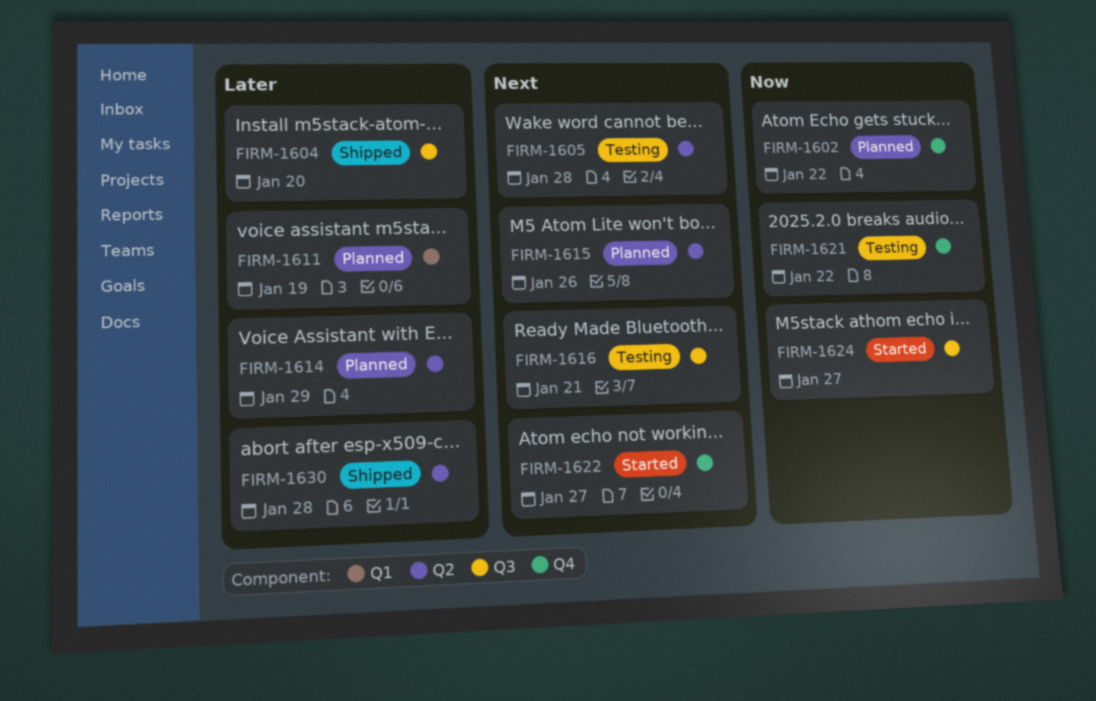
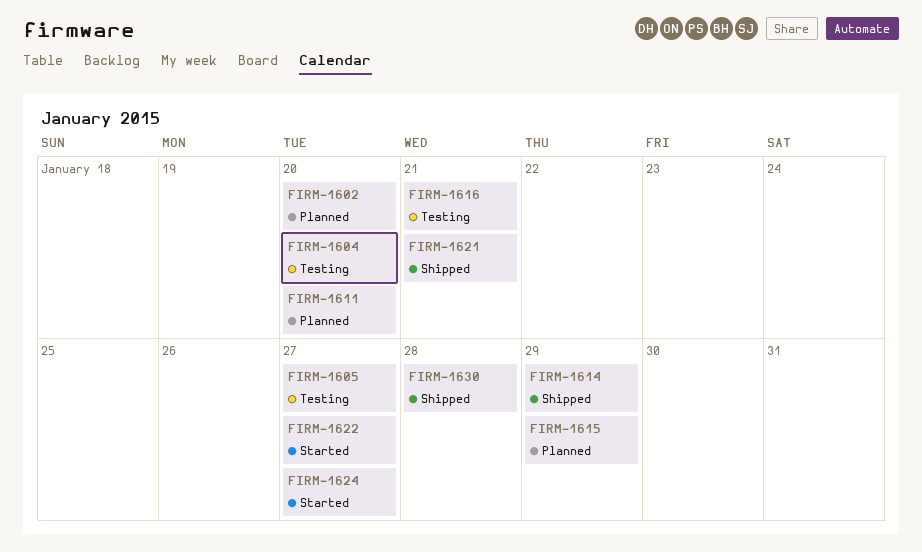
FIRM-1602, due: Jan 22 -> Jan 20
FIRM-1604, status: Shipped -> Testing
FIRM-1605, due: Jan 28 -> Jan 27
FIRM-1611, due: Jan 19 -> Jan 20
FIRM-1614, status: Planned -> Shipped
FIRM-1615, due: Jan 26 -> Jan 29
FIRM-1621, status: Testing -> Shipped
FIRM-1621, due: Jan 22 -> Jan 21

